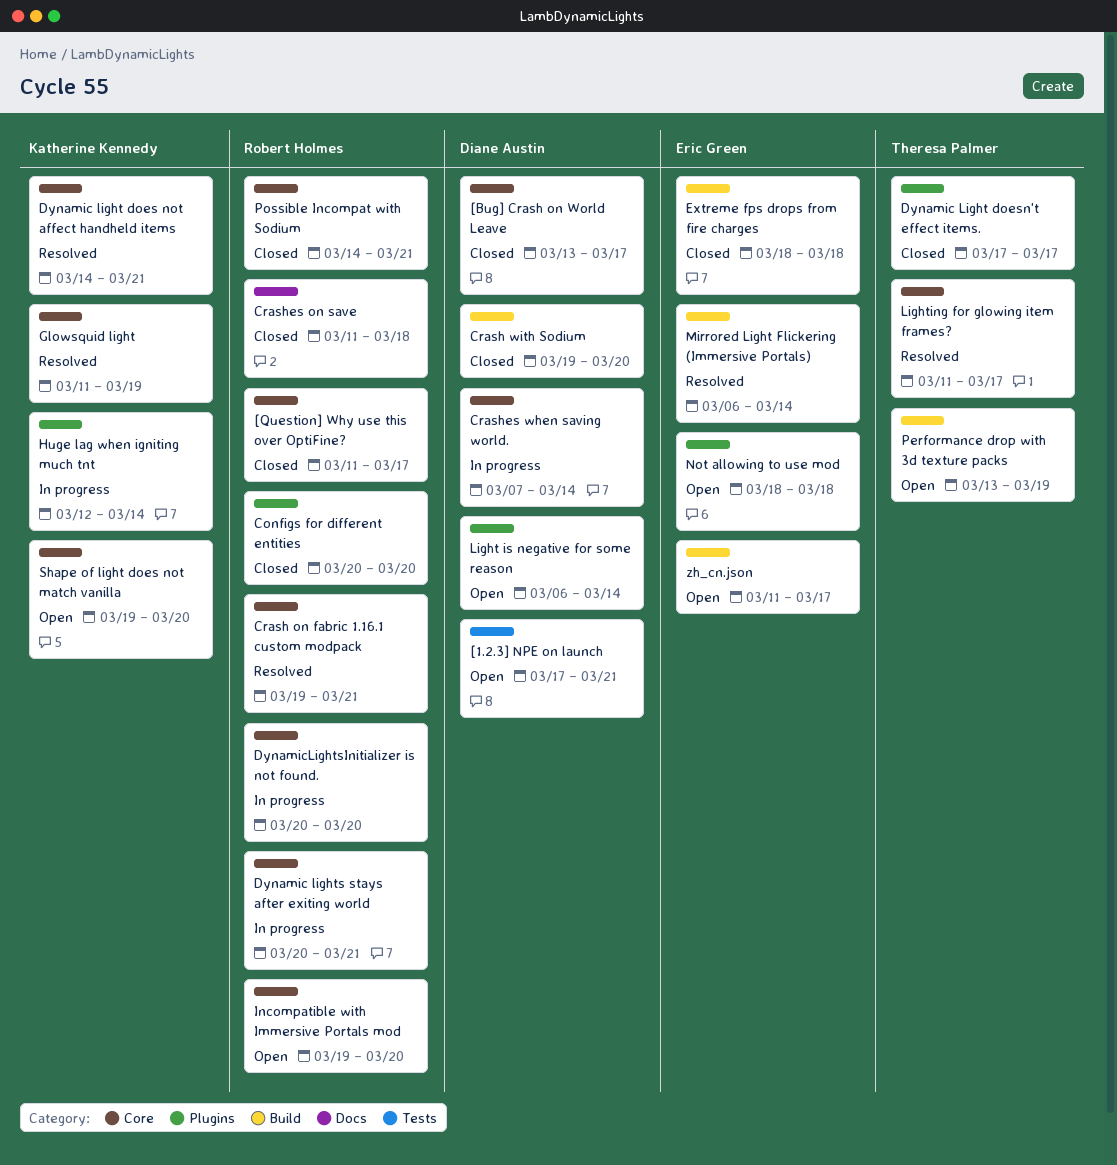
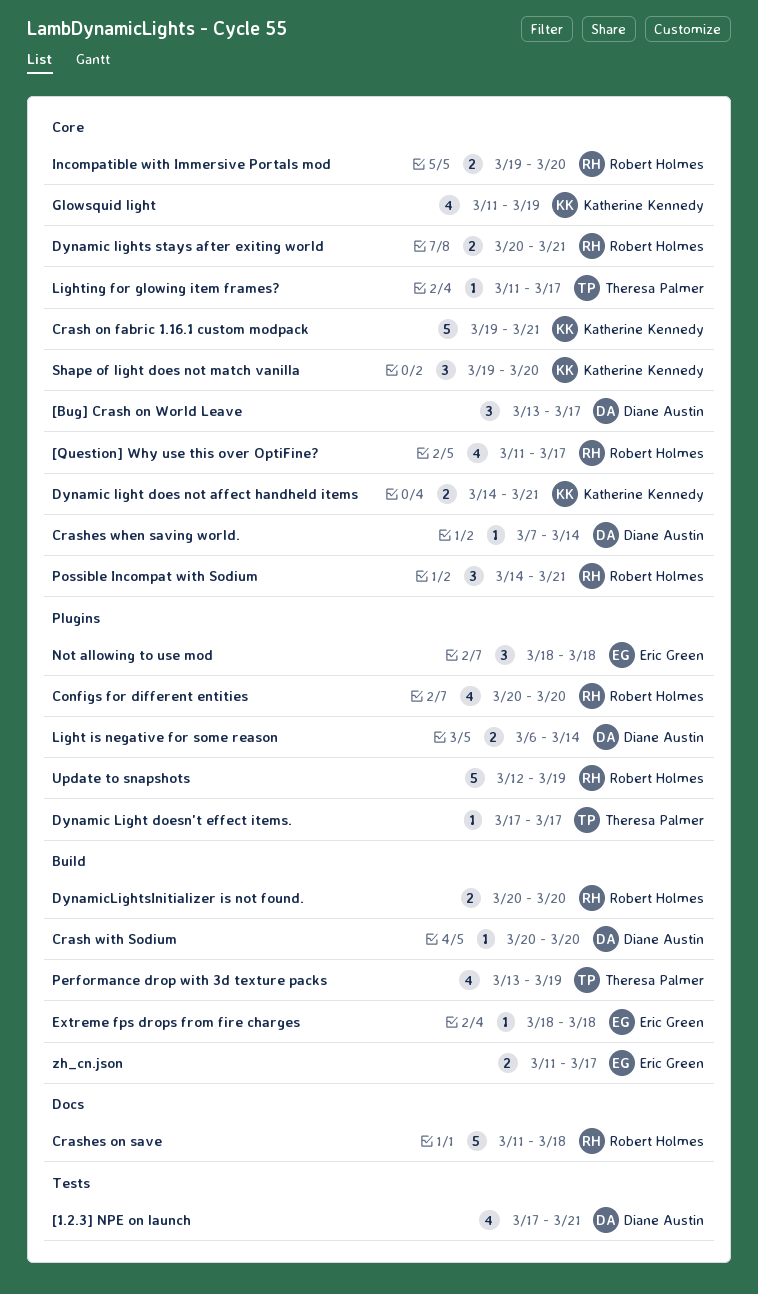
Crash on fabric 1.16.1 custom modpack, owner: Robert Holmes -> Katherine Kennedy
Crash with Sodium, start: Mar 19 -> Mar 20
DynamicLightsInitializer is not found., label: Core -> Build
Huge lag when igniting much tnt: present -> none
Mirrored Light Flickering (Immersive Portals): present -> none
Update to snapshots: none -> present

